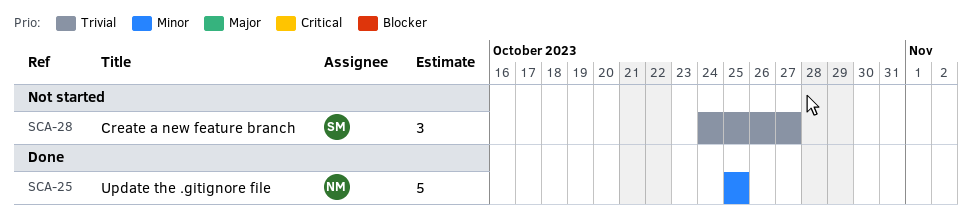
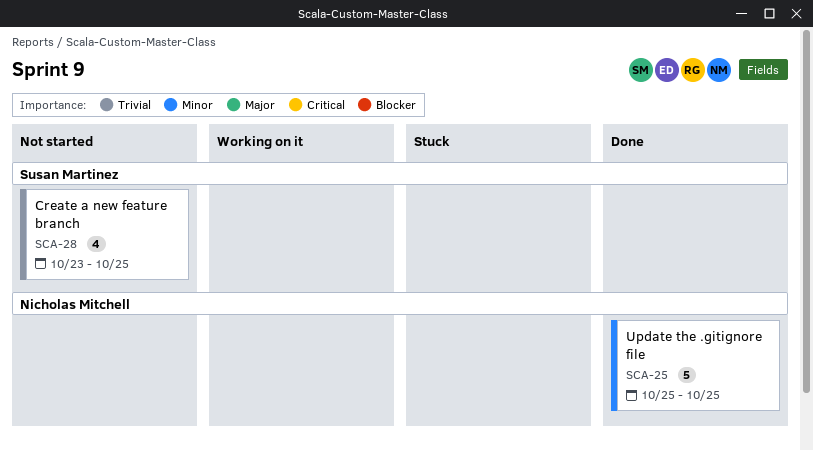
SCA-28, estimate: 3 -> 4
SCA-28, start: Oct 24 -> Oct 23
SCA-28, due: Oct 27 -> Oct 25

